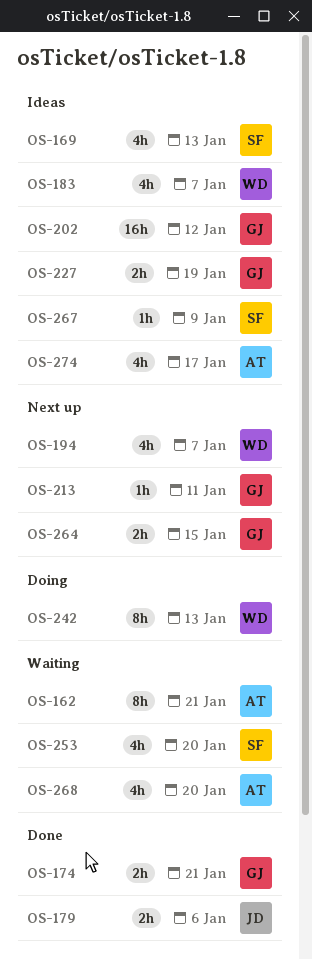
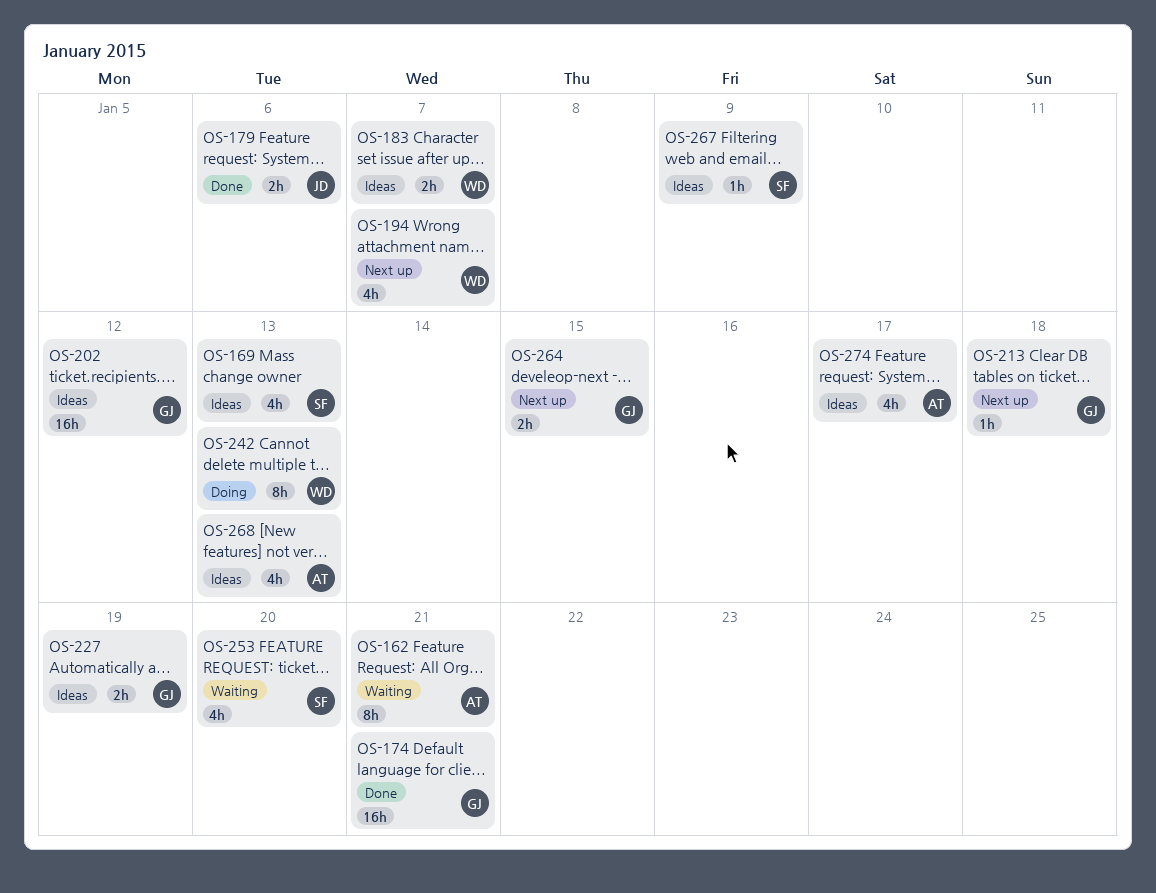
OS-174, estimate: 2h -> 16h
OS-183, estimate: 4h -> 2h
OS-213, due: Jan 11 -> Jan 18
OS-268, status: Waiting -> Ideas
OS-268, due: Jan 20 -> Jan 13

